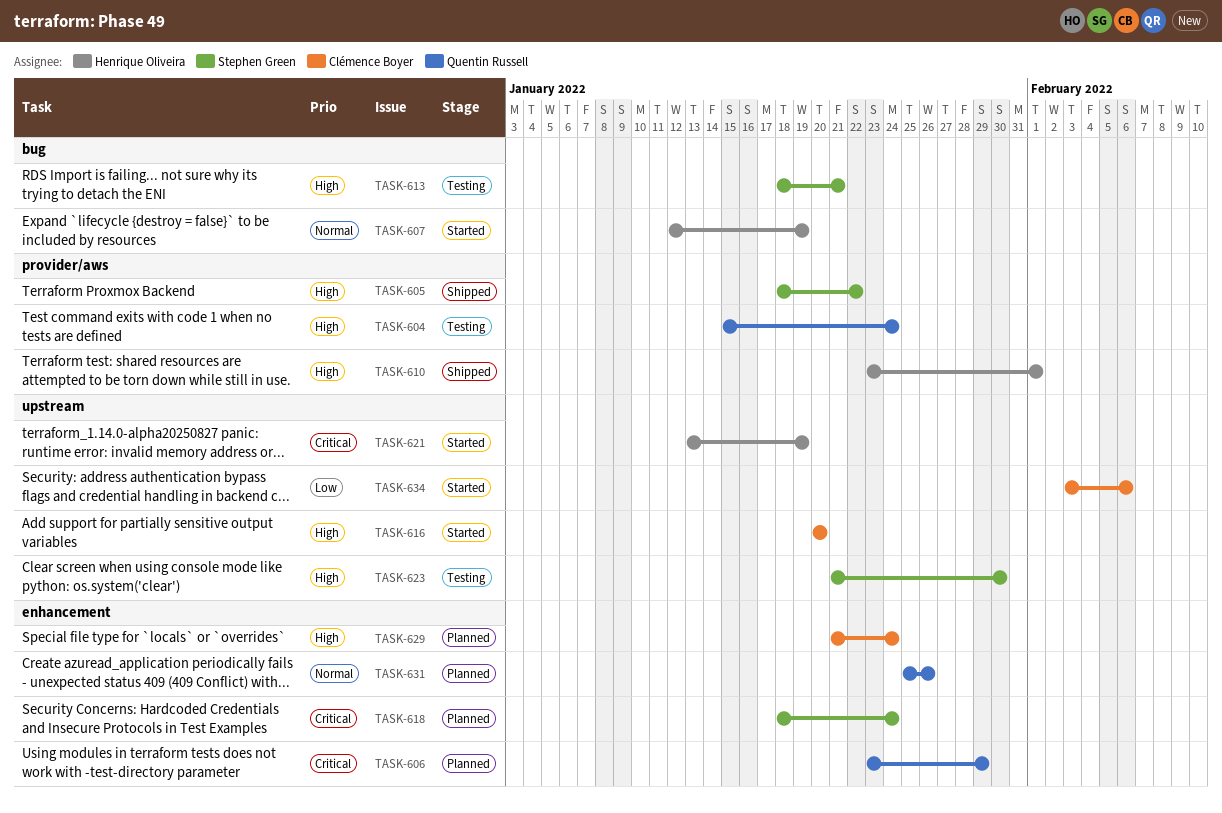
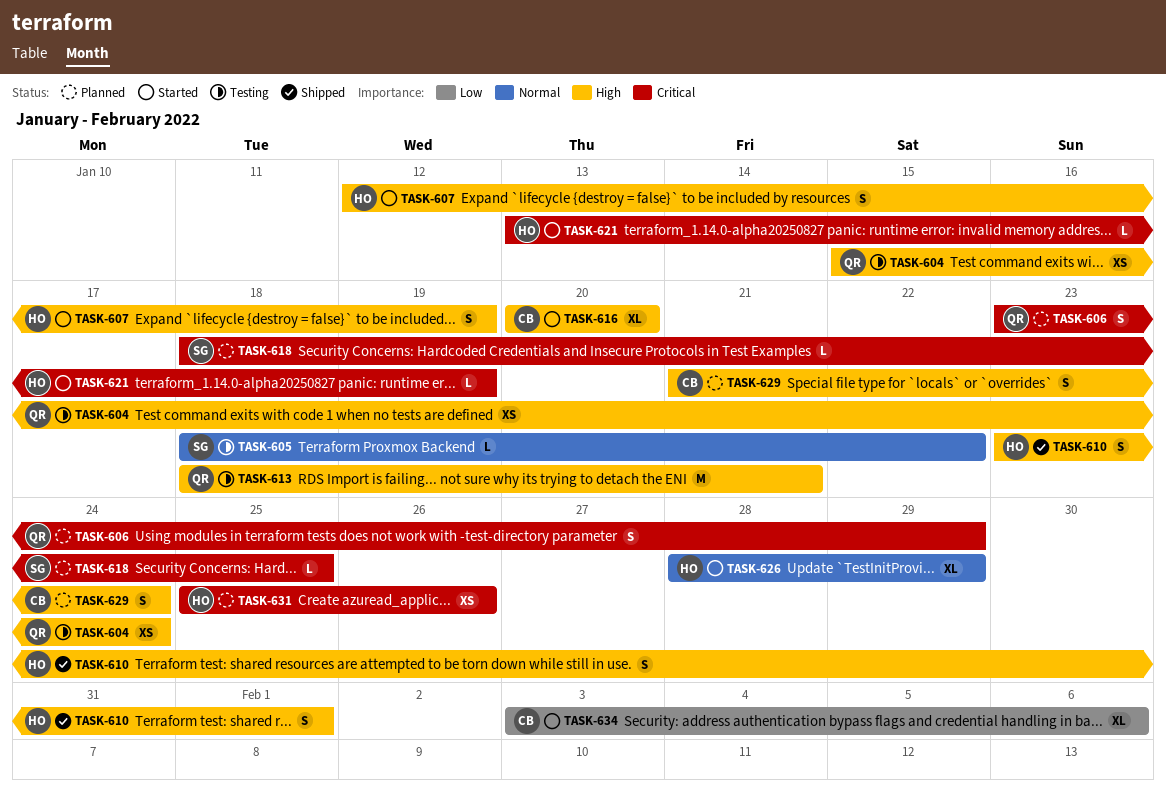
TASK-605, status: Shipped -> Testing
TASK-605, priority: High -> Normal
TASK-607, priority: Normal -> High
TASK-613, owner: Stephen Green -> Quentin Russell
TASK-618, due: Jan 24 -> Jan 25
TASK-623: present -> none
TASK-626: none -> present
TASK-631, owner: Quentin Russell -> Henrique Oliveira
TASK-631, priority: Normal -> Critical

